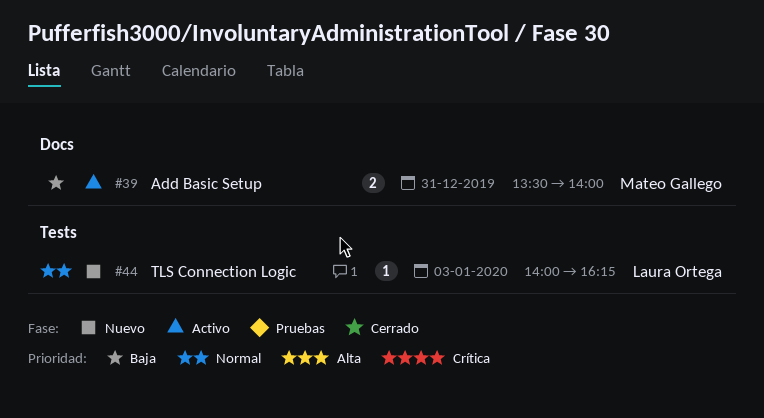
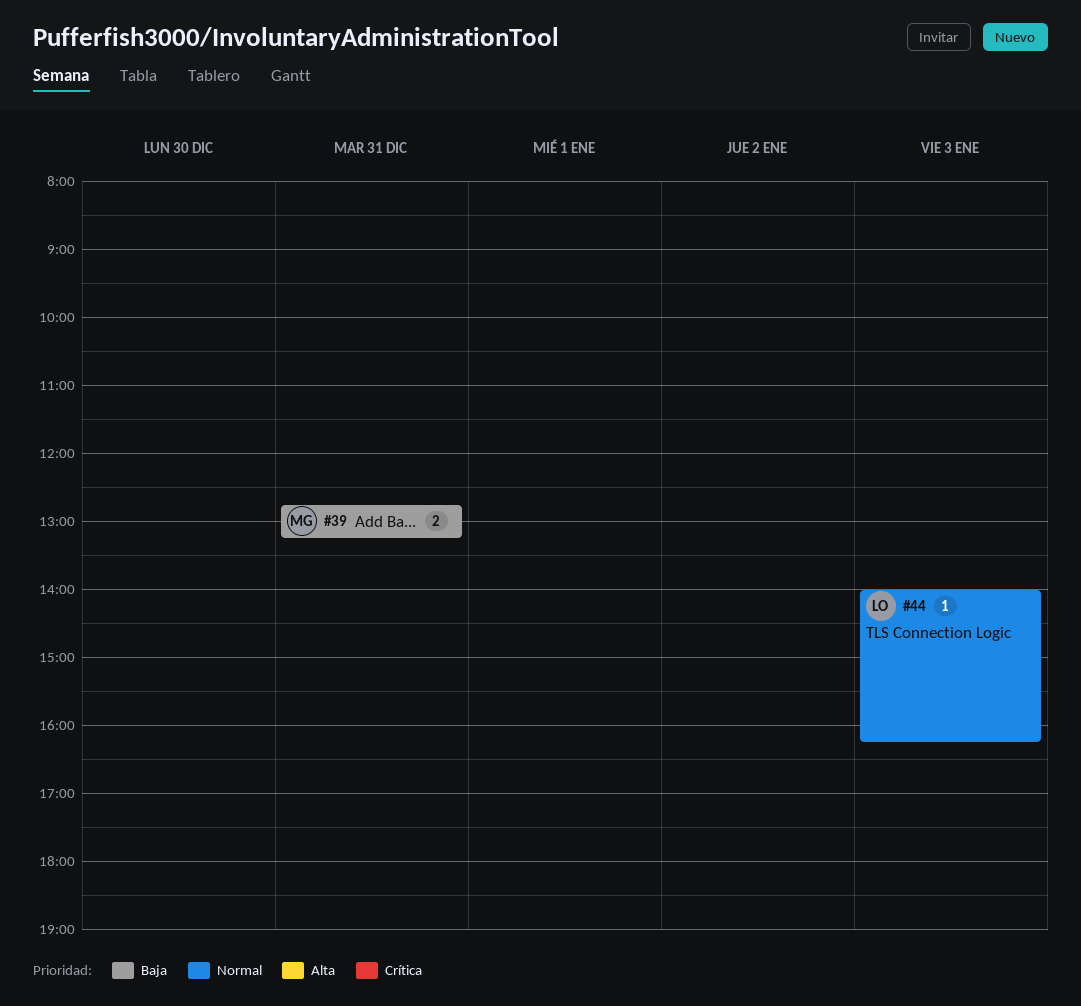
#39, begins: 13:30 -> 12:45
#39, ends: 14:00 -> 13:15

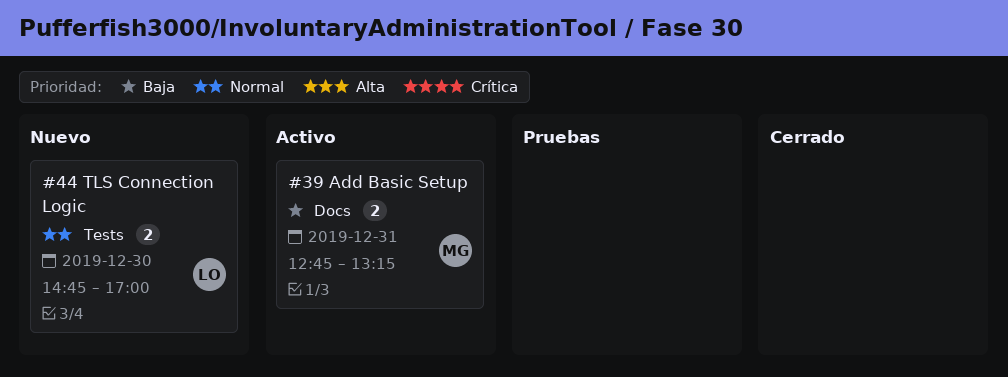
#44, estimate: 1 -> 2
#44, day: Jan 3 -> Dec 30
#44, begins: 14:00 -> 14:45
#44, ends: 16:15 -> 17:00

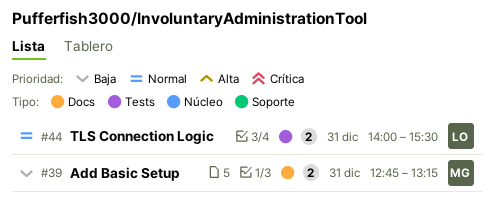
#44, day: Dec 30 -> Dec 31
#44, begins: 14:45 -> 14:00
#44, ends: 17:00 -> 15:30

